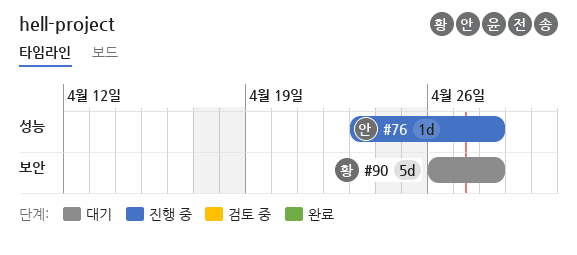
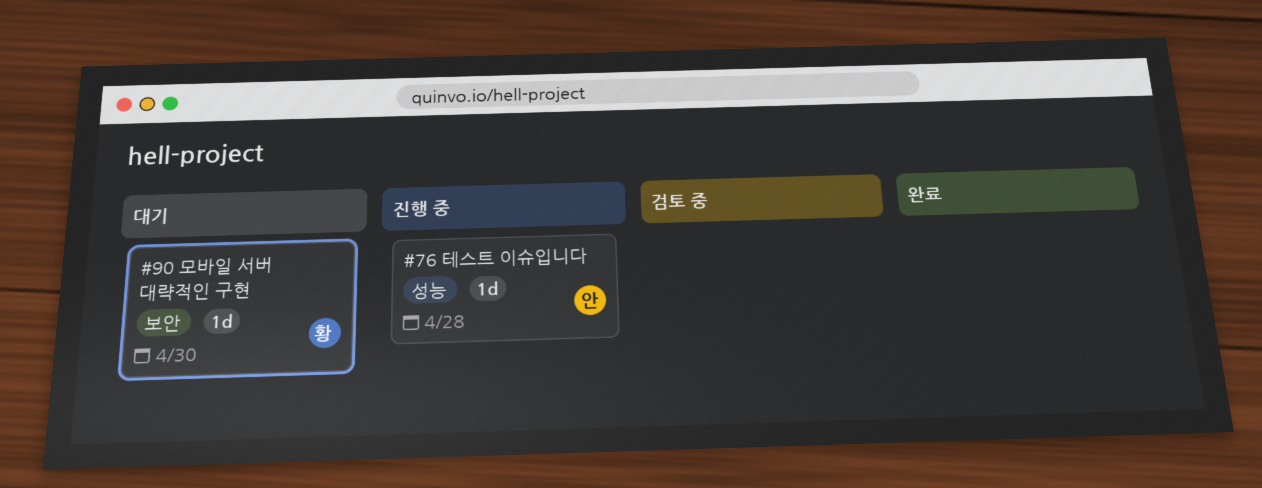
#90, estimate: 5d -> 1d
#90, due: Apr 28 -> Apr 30

